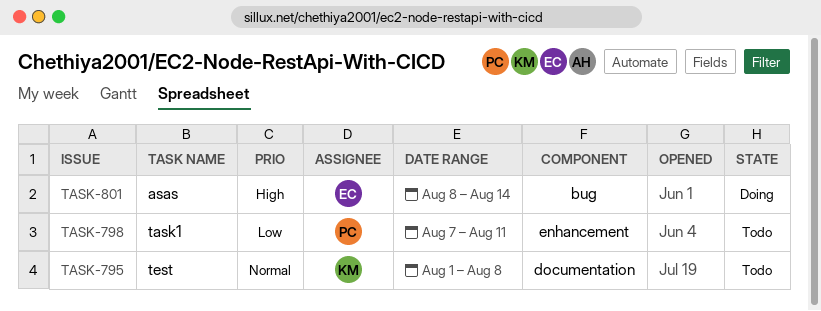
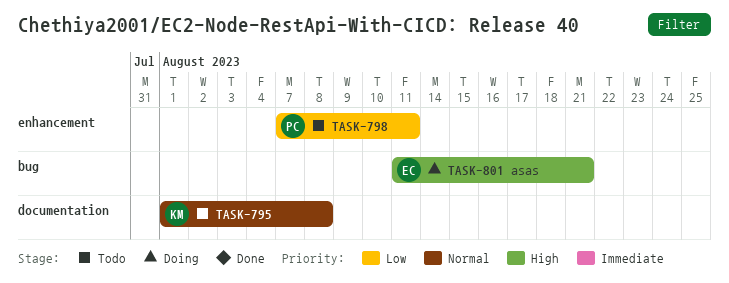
TASK-801, start: Aug 8 -> Aug 11
TASK-801, due: Aug 14 -> Aug 21

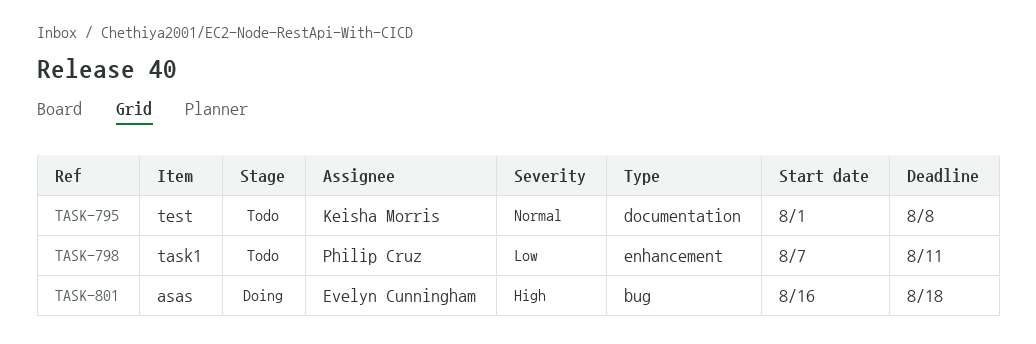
TASK-801, start: Aug 11 -> Aug 16
TASK-801, due: Aug 21 -> Aug 18

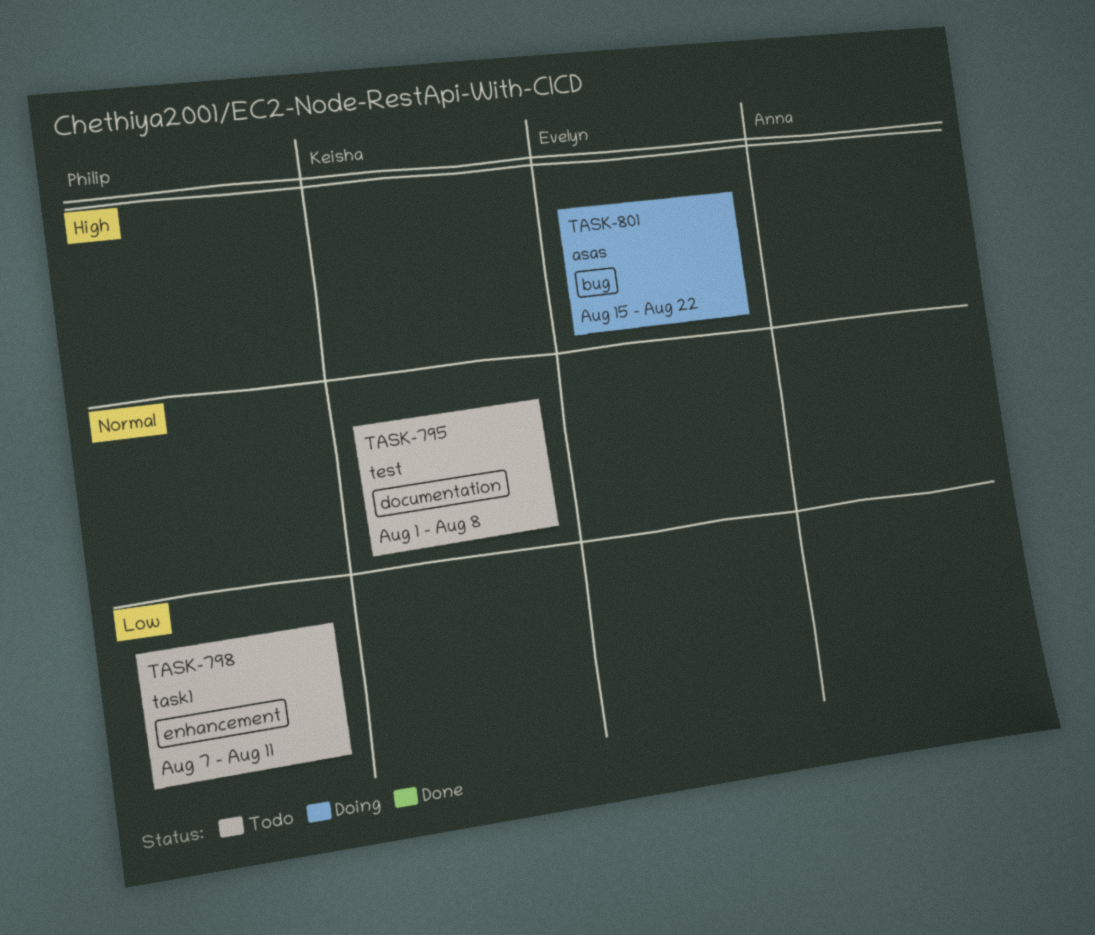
TASK-801, start: Aug 16 -> Aug 15
TASK-801, due: Aug 18 -> Aug 22

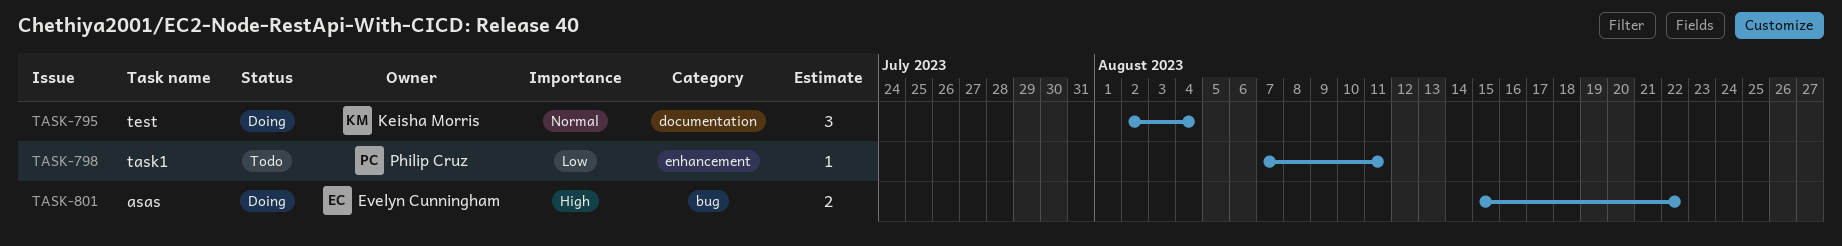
TASK-795, status: Todo -> Doing
TASK-795, start: Aug 1 -> Aug 2
TASK-795, due: Aug 8 -> Aug 4

